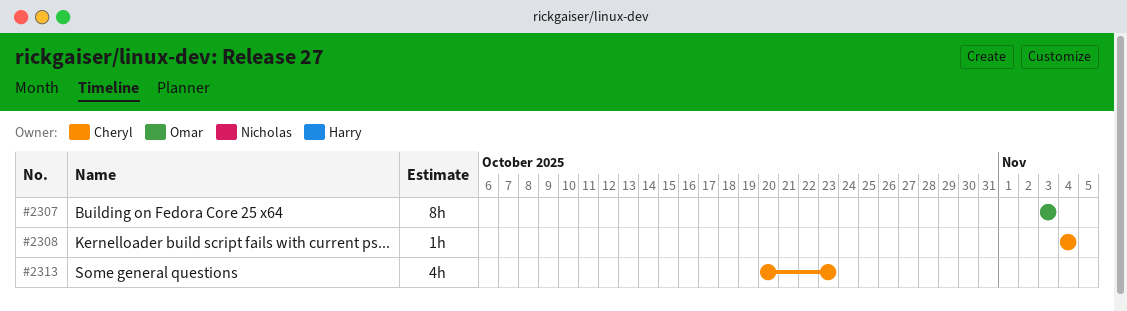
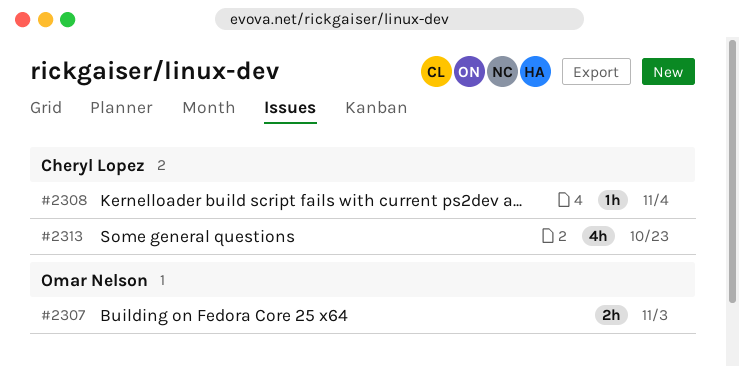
#2307, estimate: 8h -> 2h

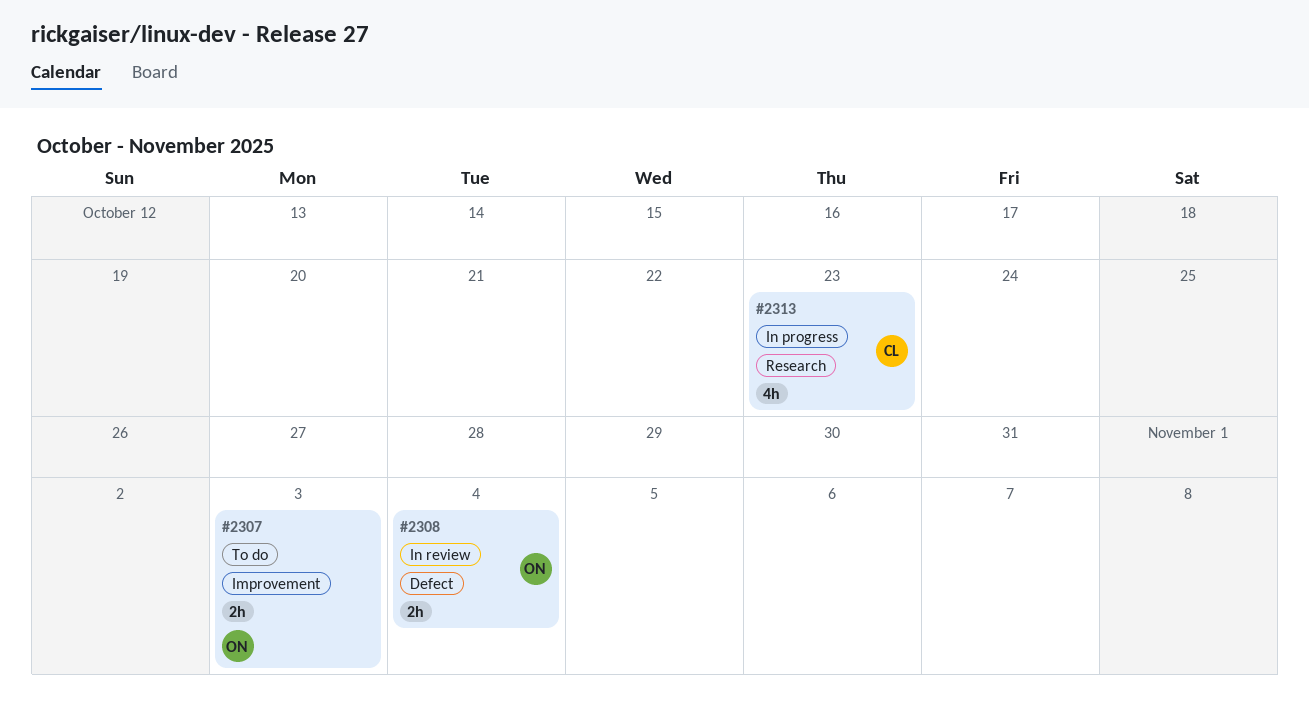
#2308, owner: Cheryl Lopez -> Omar Nelson
#2308, estimate: 1h -> 2h

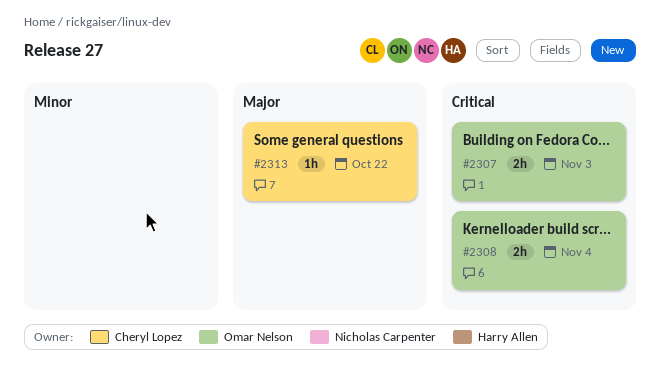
#2313, estimate: 4h -> 1h
#2313, due: Oct 23 -> Oct 22

